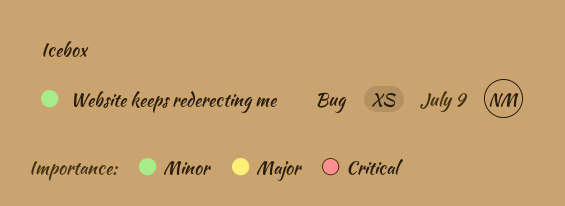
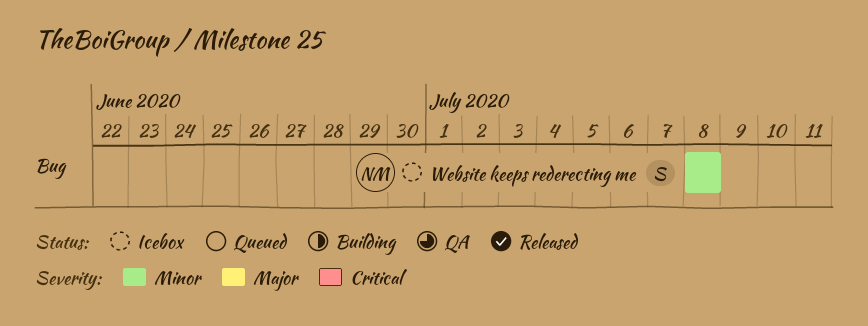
Website keeps rederecting me, estimate: XS -> S
Website keeps rederecting me, due: Jul 9 -> Jul 8

